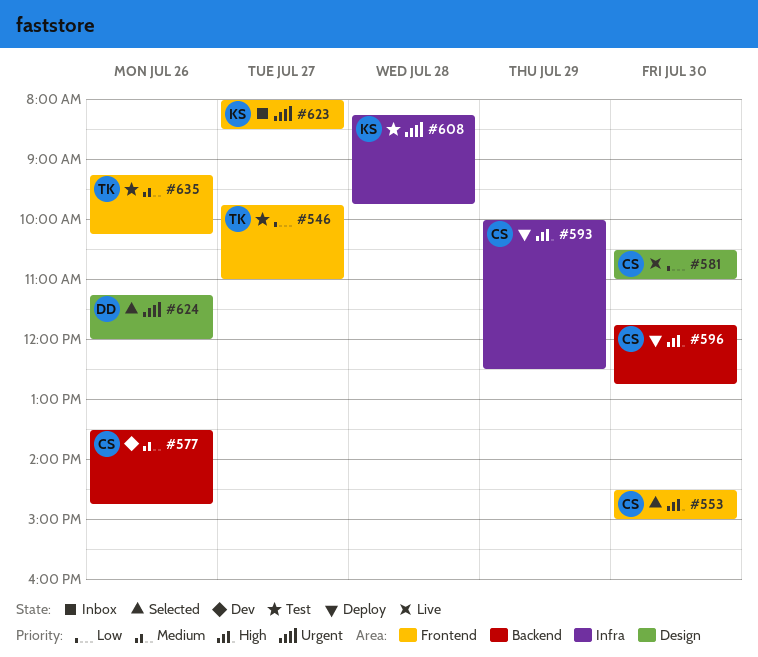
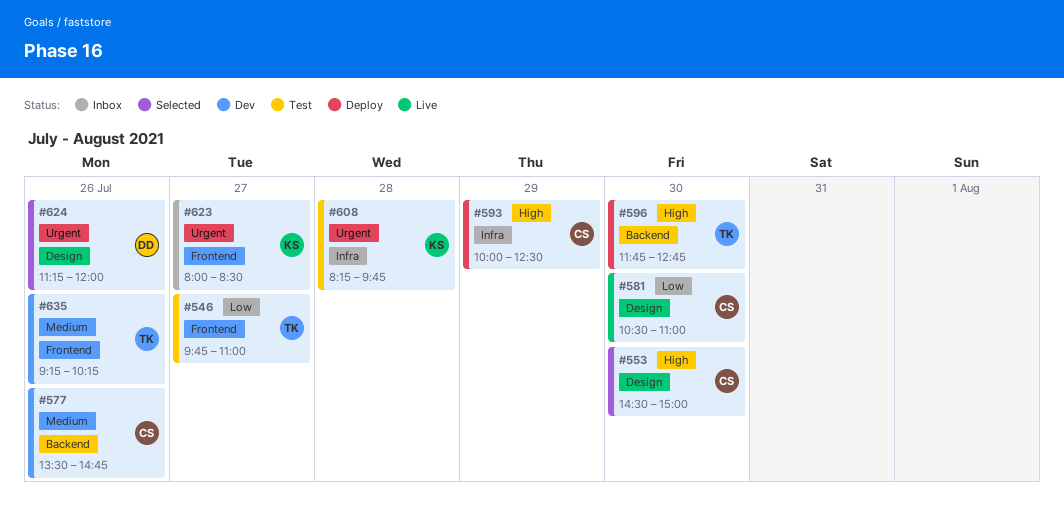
#553, label: Frontend -> Design
#596, owner: CS -> TK
#635, status: Test -> Dev

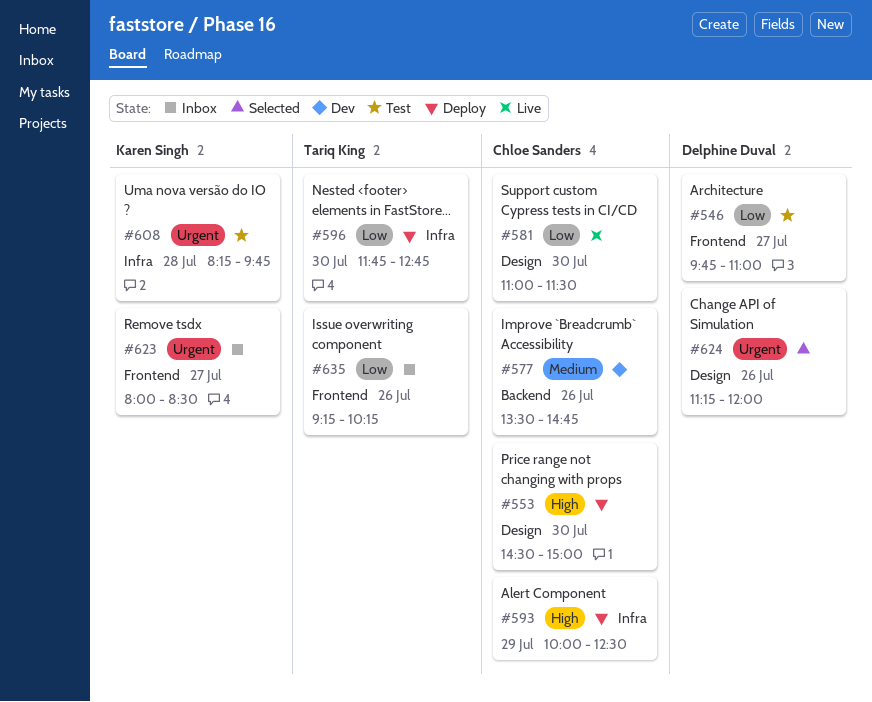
#546, owner: Tariq King -> Delphine Duval
#553, status: Selected -> Deploy
#581, begins: 10:30 -> 11:00
#581, ends: 11:00 -> 11:30
#596, priority: High -> Low
#596, label: Backend -> Infra
#635, status: Dev -> Inbox
#635, priority: Medium -> Low

